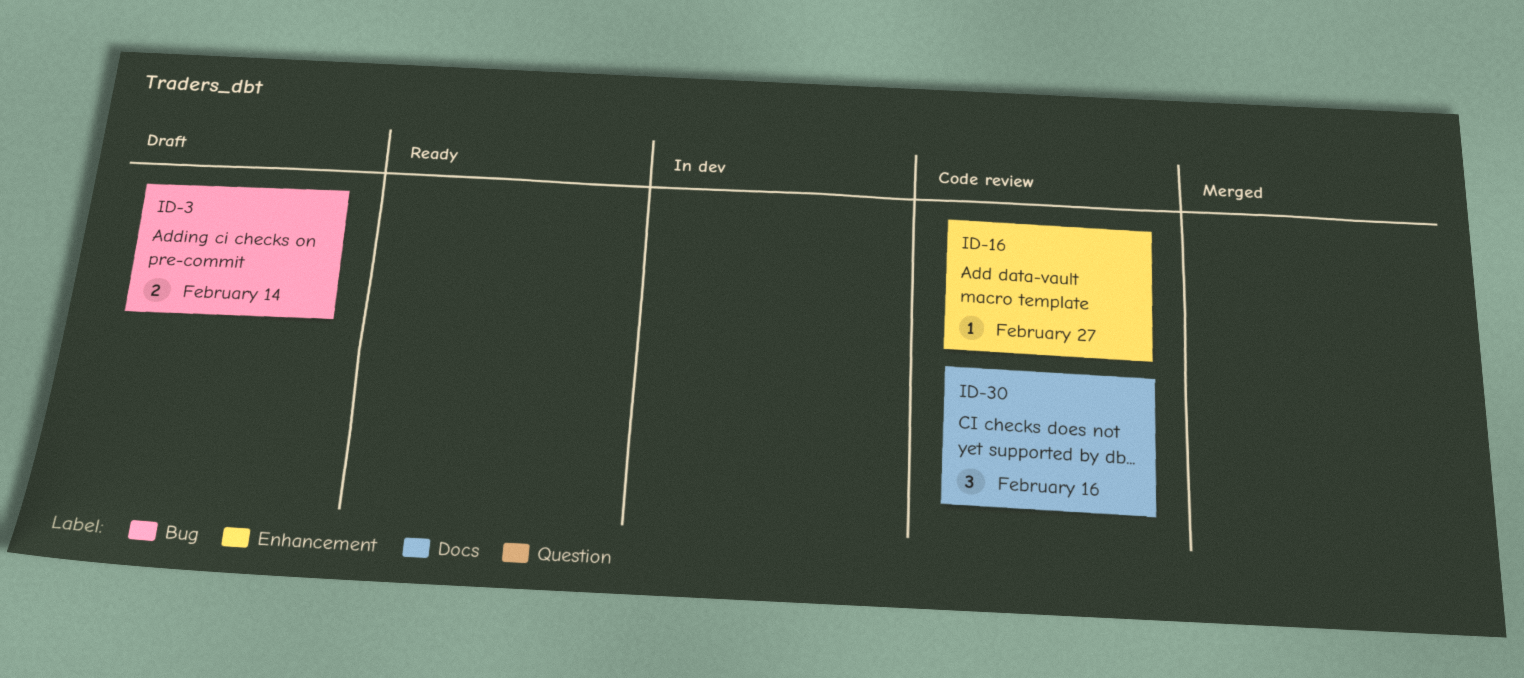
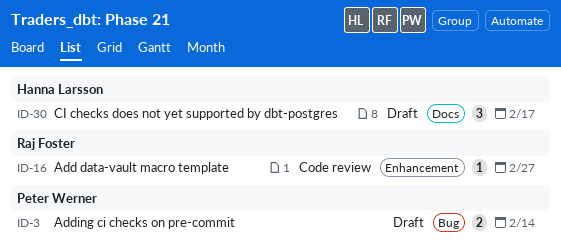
ID-30, status: Code review -> Draft
ID-30, due: Feb 16 -> Feb 17

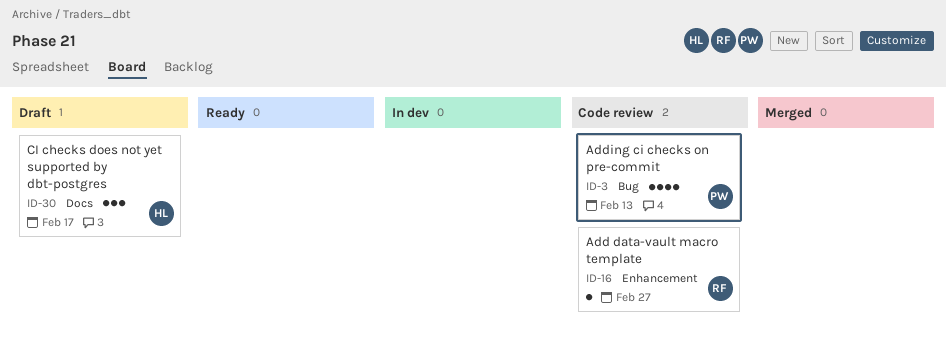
ID-3, status: Draft -> Code review
ID-3, estimate: 2 -> 4
ID-3, due: Feb 14 -> Feb 13

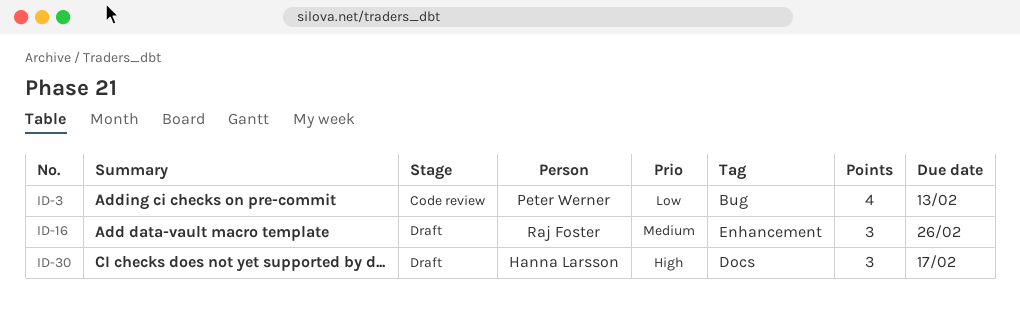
ID-16, status: Code review -> Draft
ID-16, estimate: 1 -> 3
ID-16, due: Feb 27 -> Feb 26

